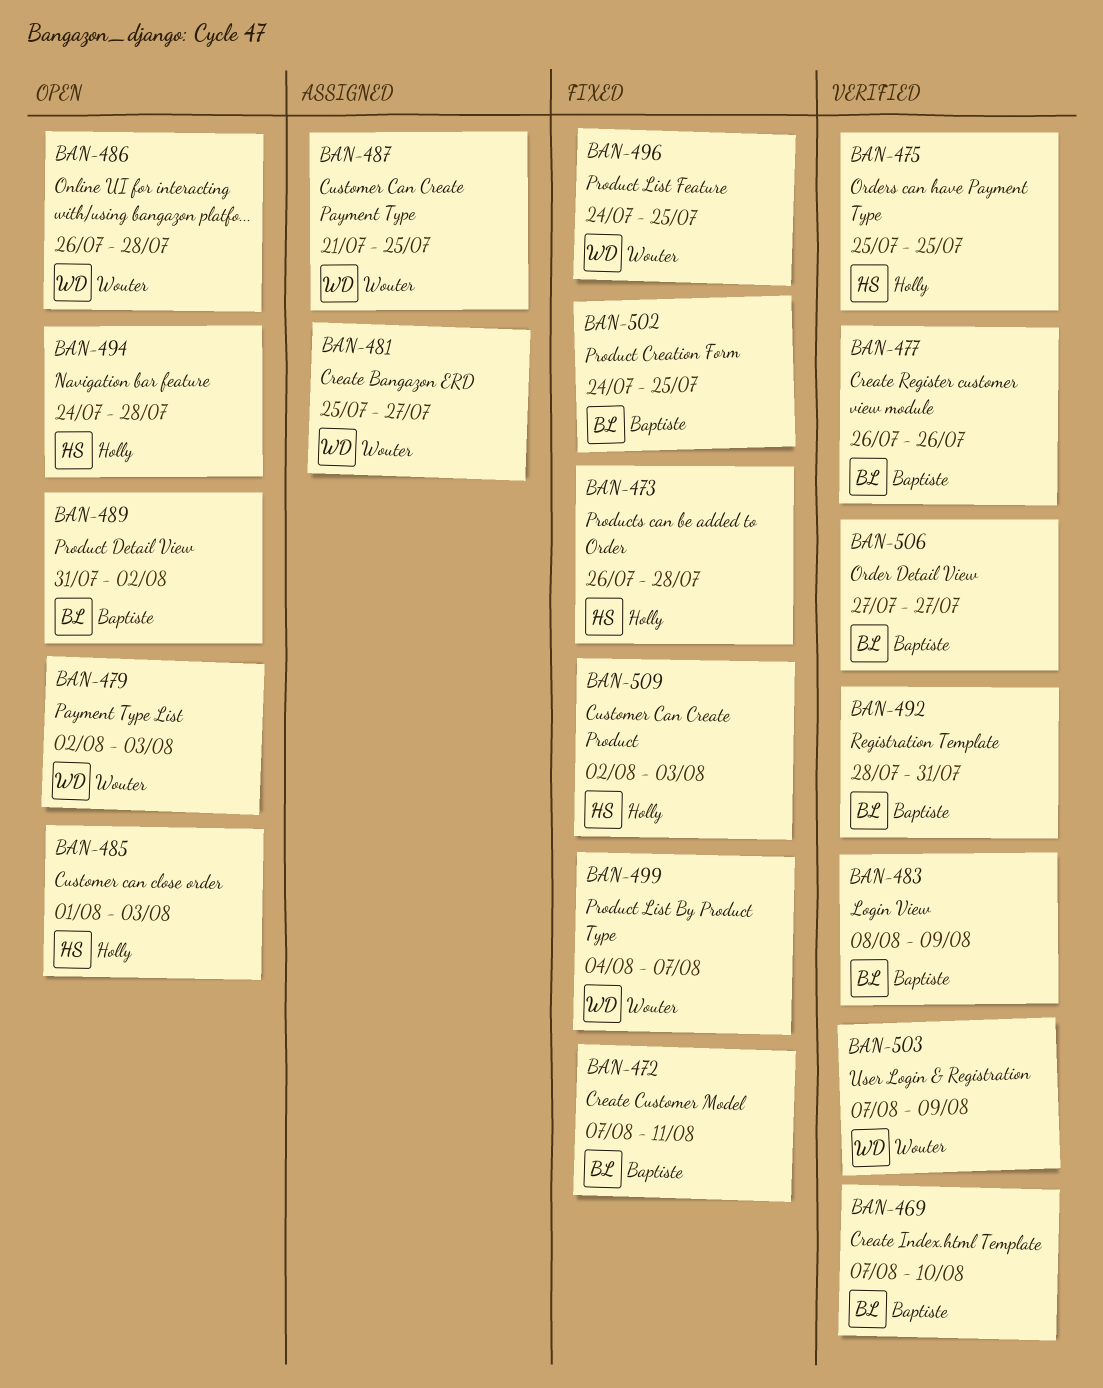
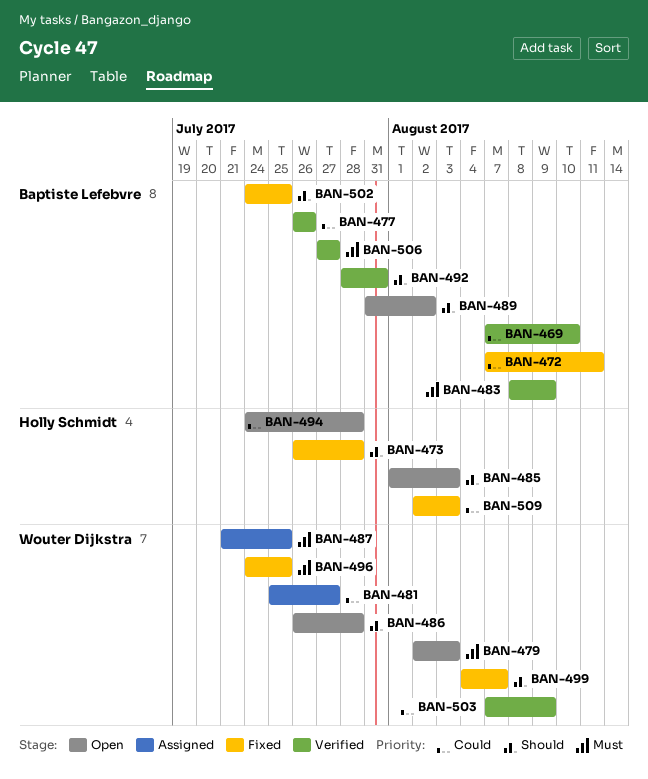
BAN-475: present -> none

